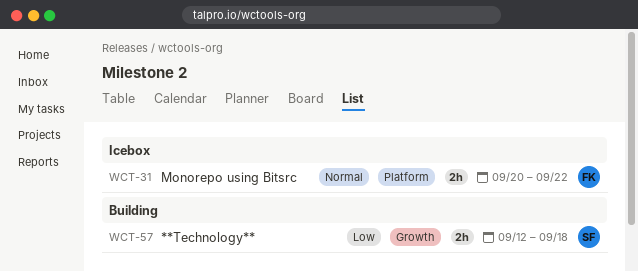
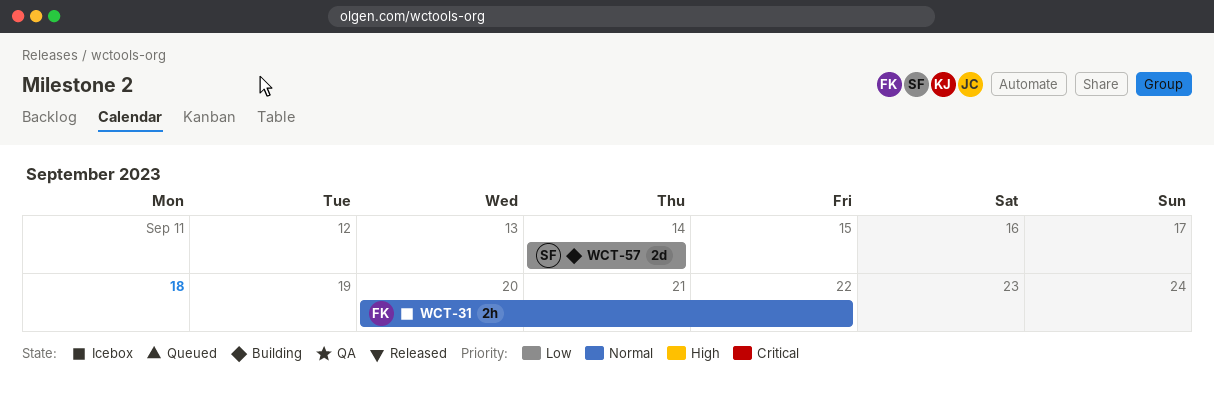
WCT-57, estimate: 2h -> 2d
WCT-57, start: Sep 12 -> Sep 14
WCT-57, due: Sep 18 -> Sep 14

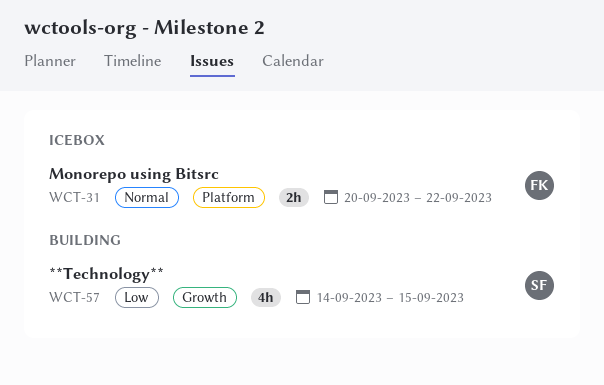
WCT-57, estimate: 2d -> 4h
WCT-57, due: Sep 14 -> Sep 15

